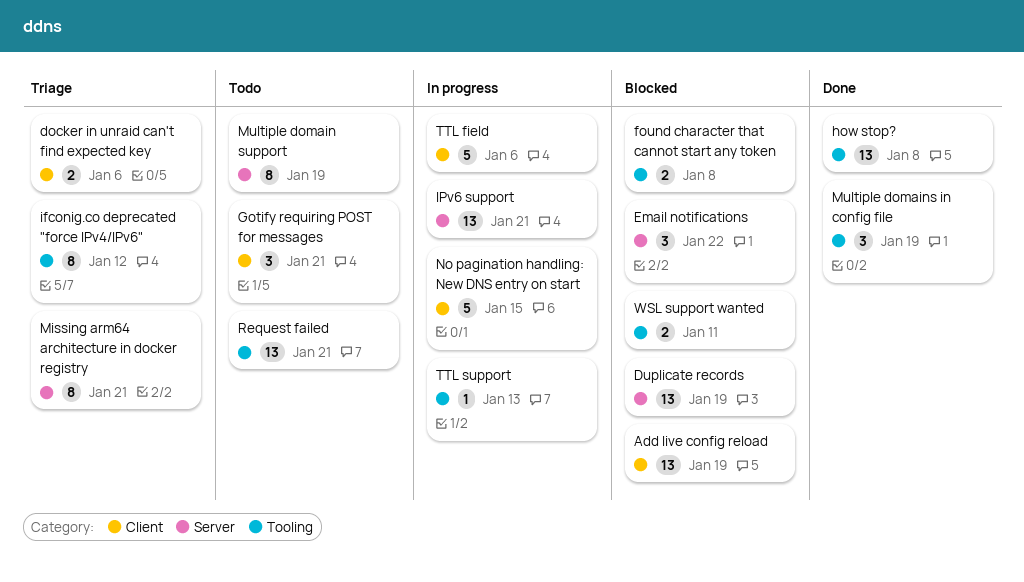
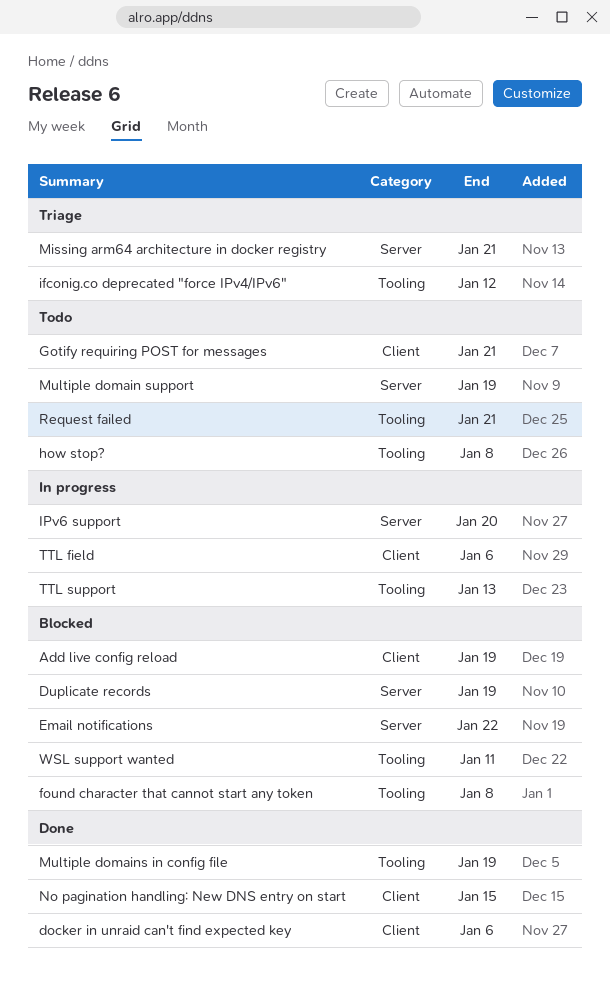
docker in unraid can't find expected key, status: Triage -> Done
how stop?, status: Done -> Todo
IPv6 support, due: Jan 21 -> Jan 20
No pagination handling: New DNS entry on start, status: In progress -> Done

